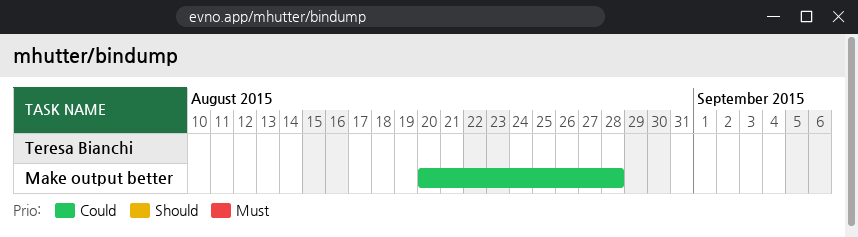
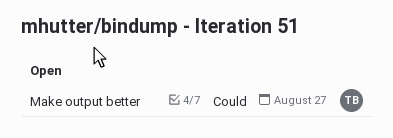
Make output better, due: Aug 28 -> Aug 27

